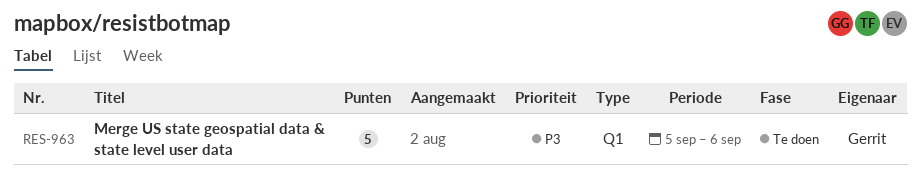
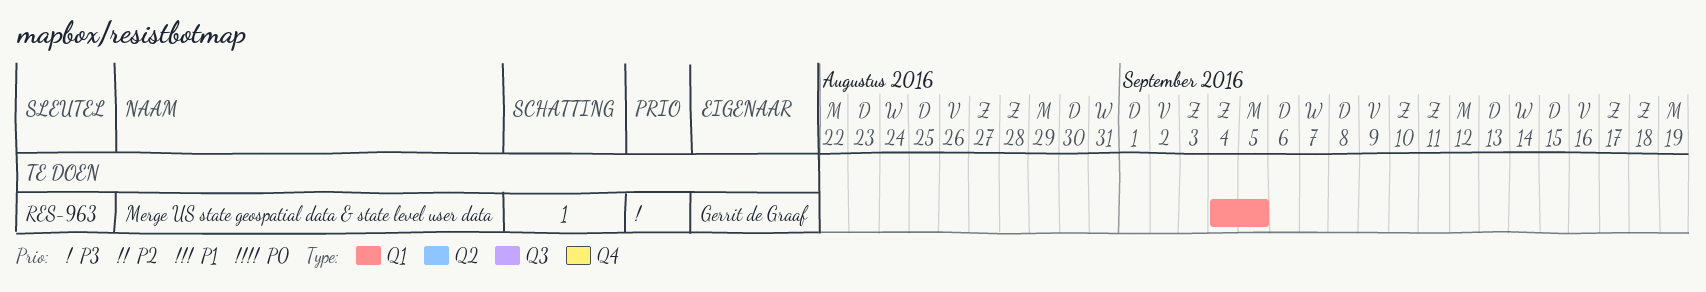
RES-963, estimate: 5 -> 1
RES-963, start: Sep 5 -> Sep 4
RES-963, due: Sep 6 -> Sep 5

